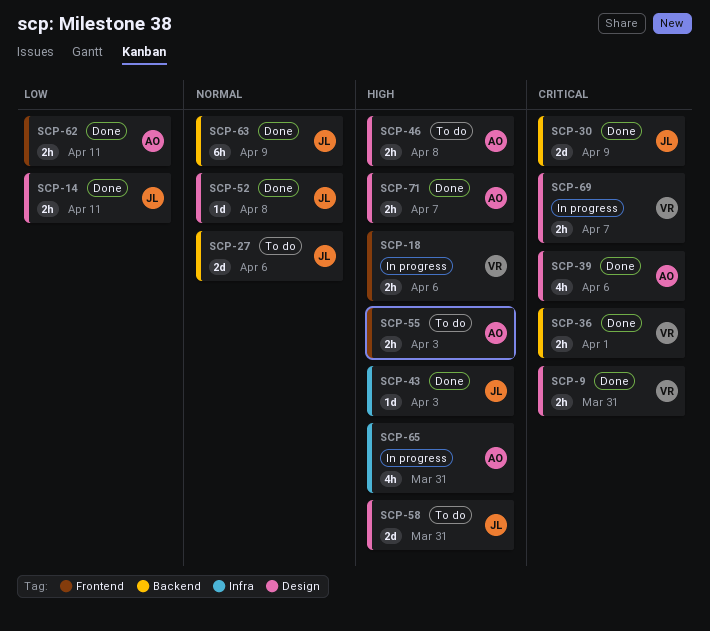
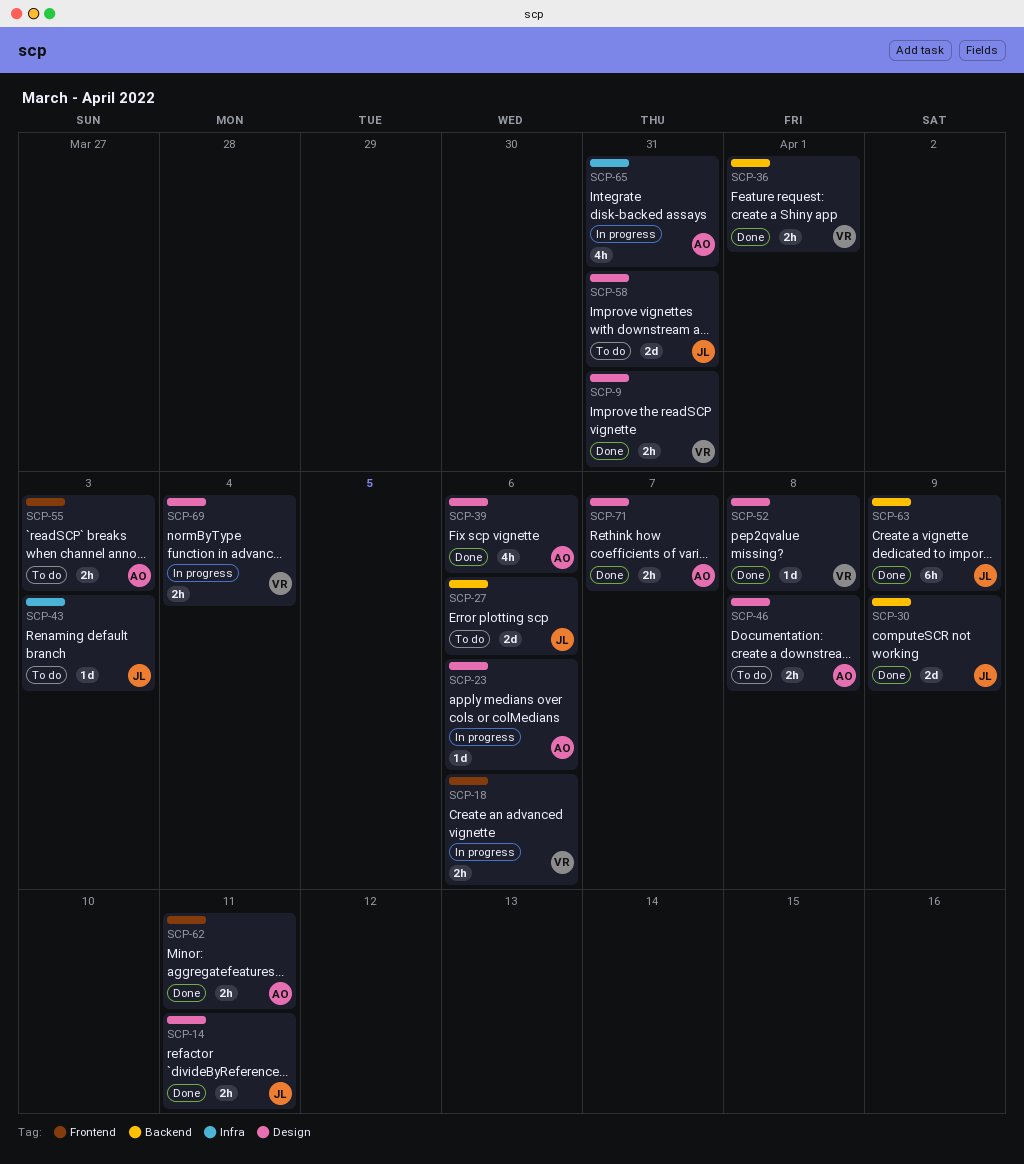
SCP-23: none -> present
SCP-43, status: Done -> To do
SCP-52, owner: JL -> VR
SCP-69, due: Apr 7 -> Apr 4

